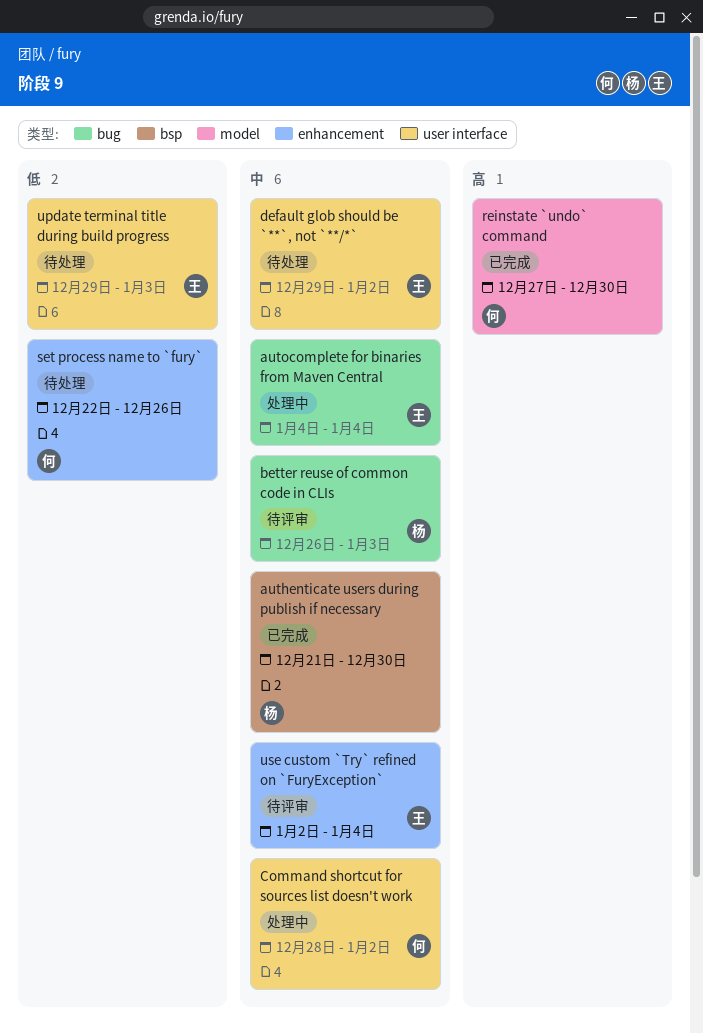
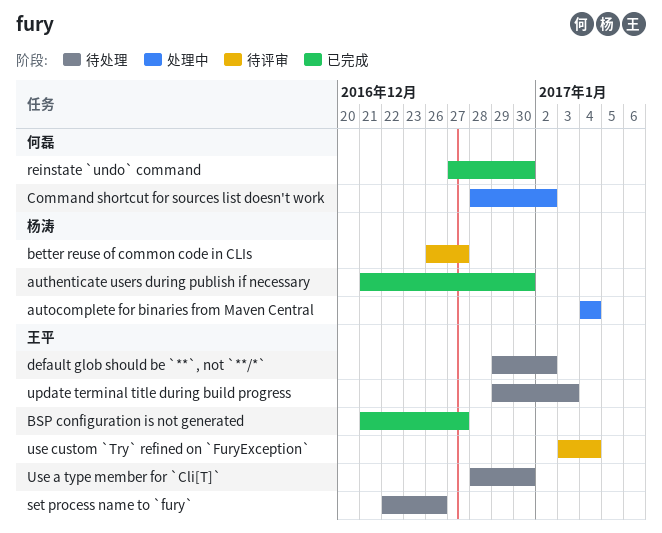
autocomplete for binaries from Maven Central, owner: 王平 -> 杨涛
better reuse of common code in CLIs, due: Jan 3 -> Dec 27
BSP configuration is not generated: none -> present
set process name to `fury`, owner: 何磊 -> 王平
Use a type member for `Cli[T]`: none -> present
use custom `Try` refined on `FuryException`, start: Jan 2 -> Jan 3

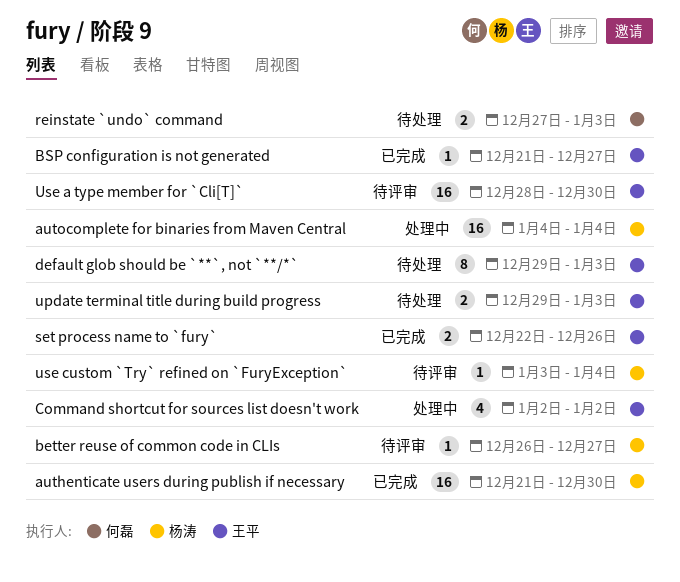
Command shortcut for sources list doesn't work, owner: 何磊 -> 王平
Command shortcut for sources list doesn't work, start: Dec 28 -> Jan 2
default glob should be `**`, not `**/*`, due: Jan 2 -> Jan 3
reinstate `undo` command, status: 已完成 -> 待处理
reinstate `undo` command, due: Dec 30 -> Jan 3
set process name to `fury`, status: 待处理 -> 已完成
Use a type member for `Cli[T]`, status: 待处理 -> 待评审
use custom `Try` refined on `FuryException`, owner: 王平 -> 杨涛

